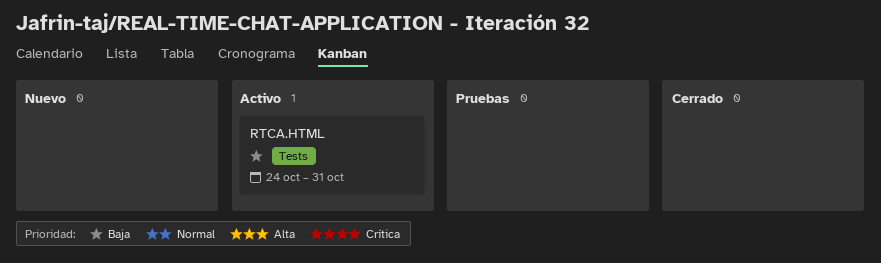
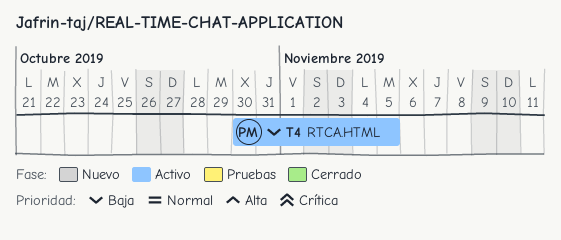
RTCA.HTML, start: Oct 24 -> Oct 30
RTCA.HTML, due: Oct 31 -> Nov 5

